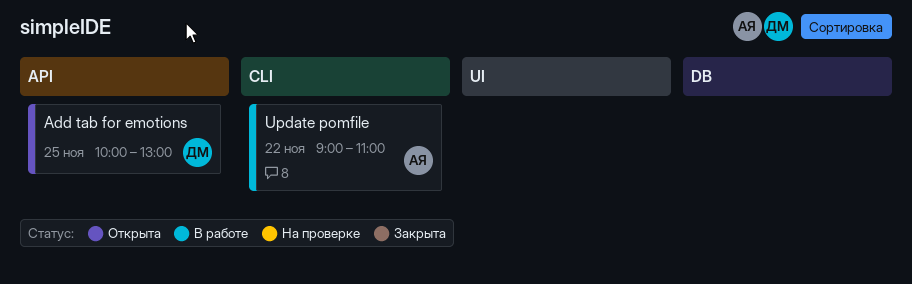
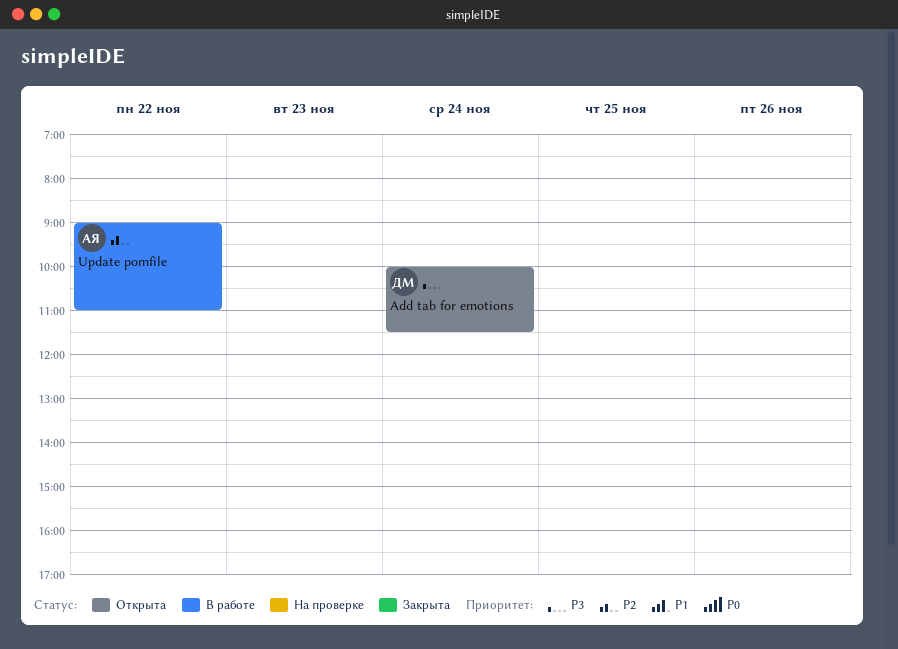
Add tab for emotions, day: Nov 25 -> Nov 24
Add tab for emotions, ends: 13:00 -> 11:30

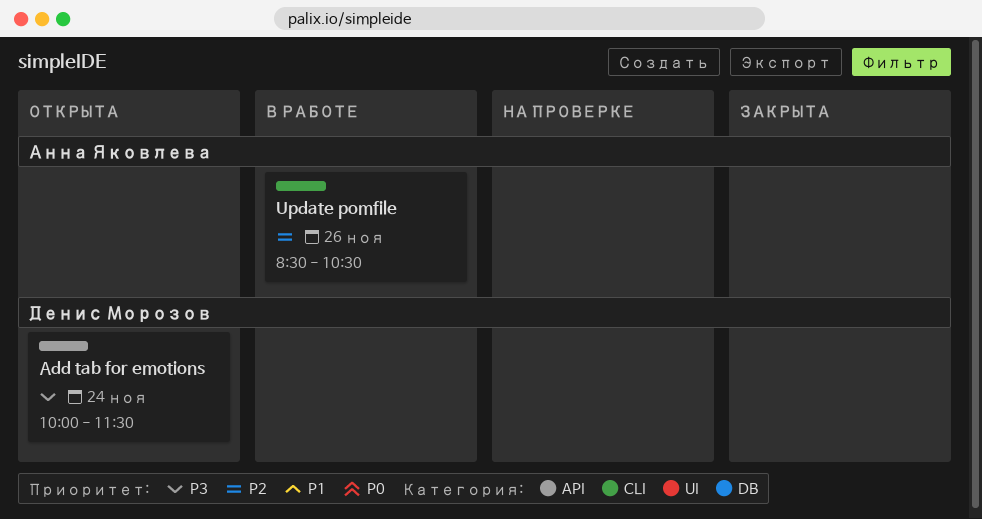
Update pomfile, day: Nov 22 -> Nov 26
Update pomfile, begins: 09:00 -> 08:30
Update pomfile, ends: 11:00 -> 10:30

